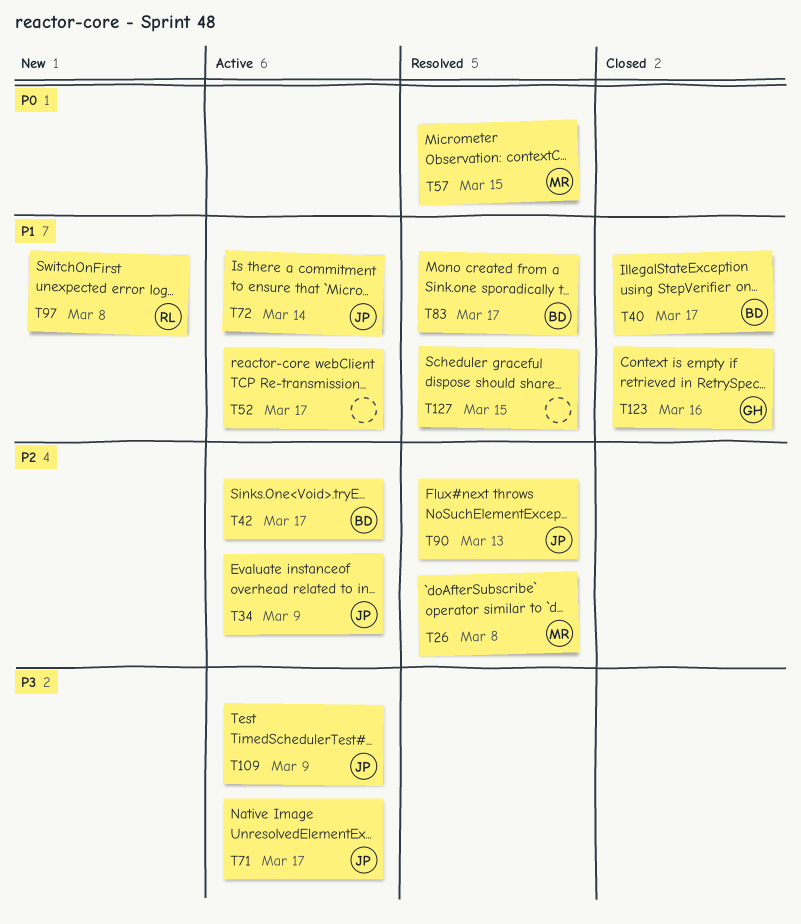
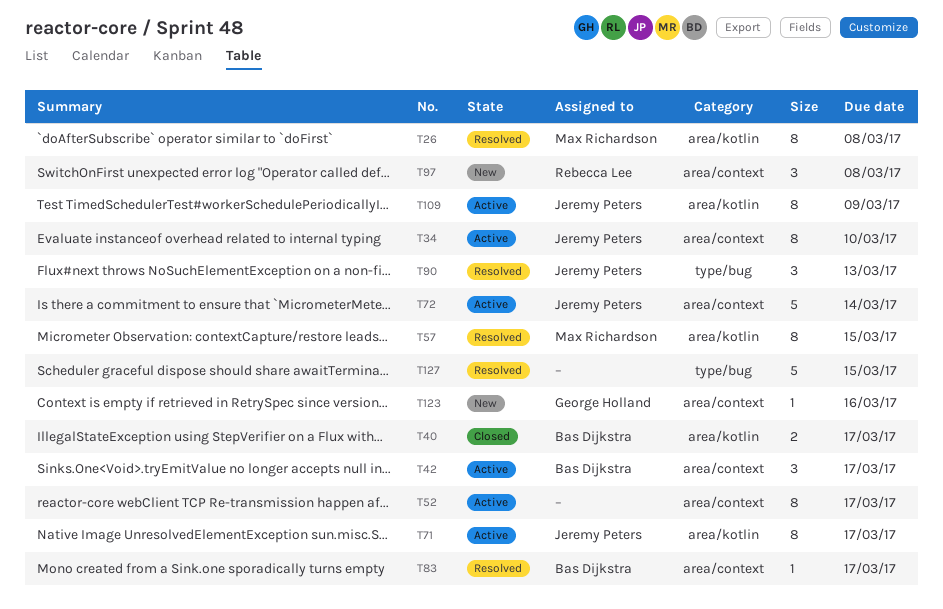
T34, due: Mar 9 -> Mar 10
T123, status: Closed -> New

